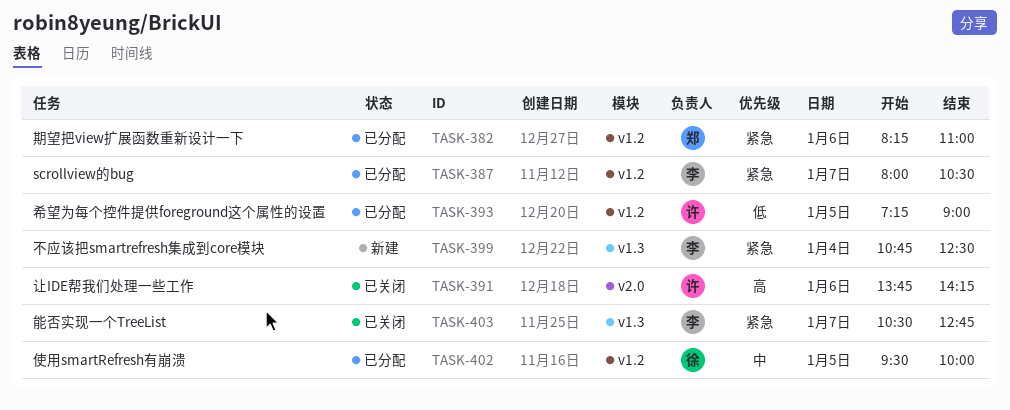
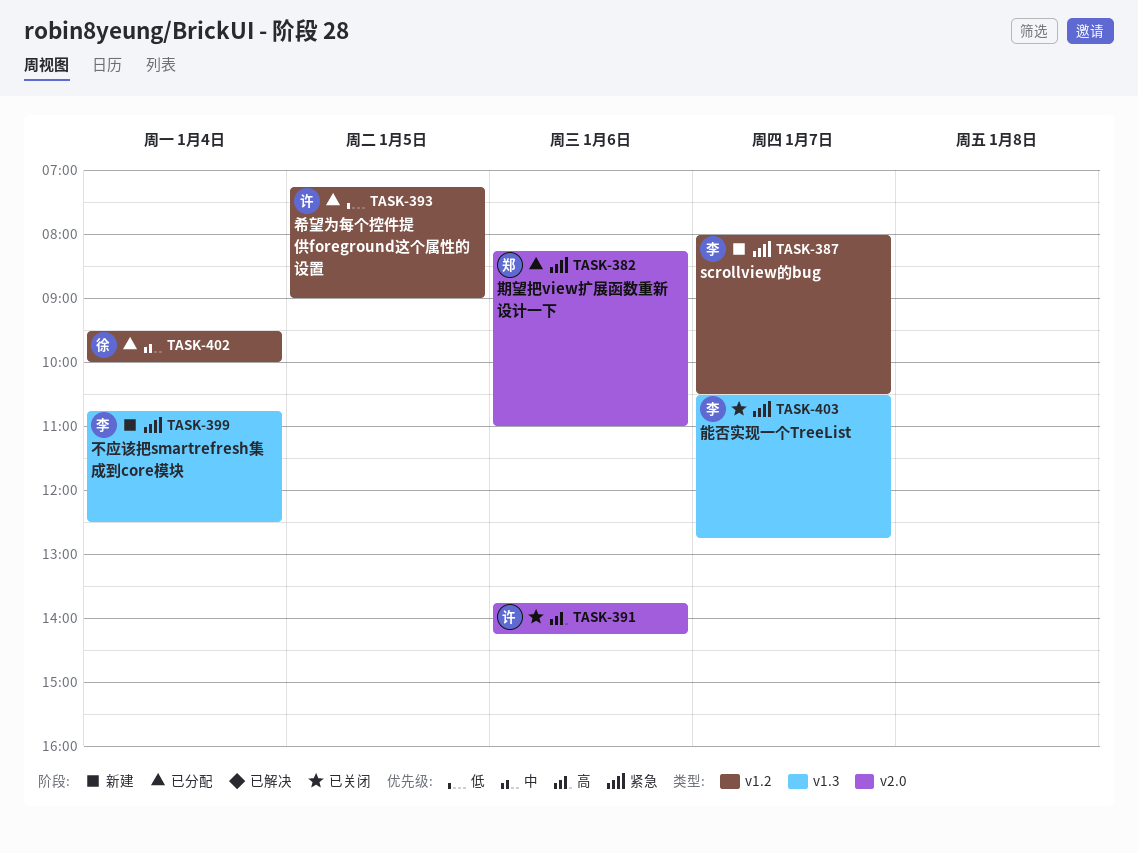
TASK-382, label: v1.2 -> v2.0
TASK-387, status: 已分配 -> 新建
TASK-402, day: Jan 5 -> Jan 4

